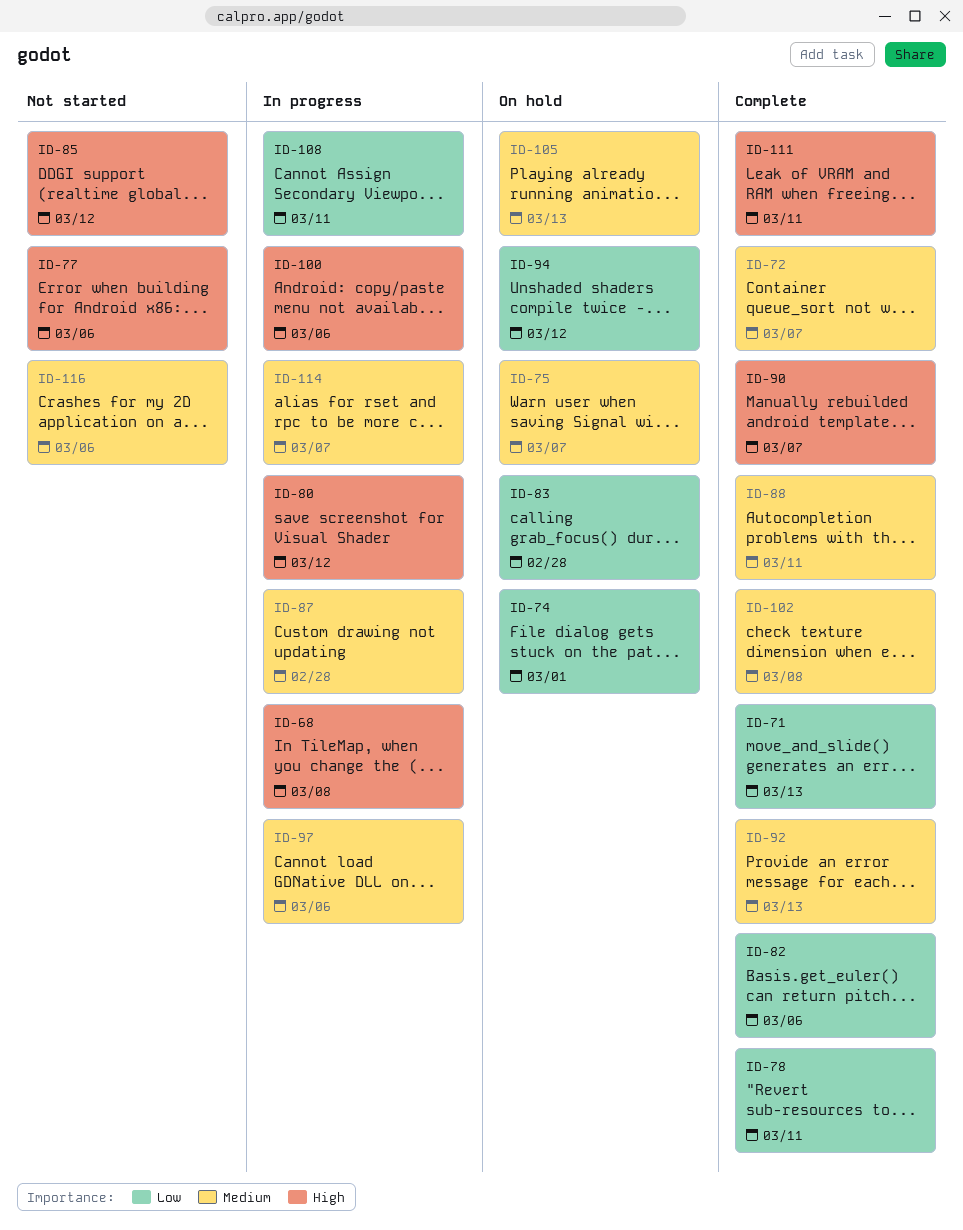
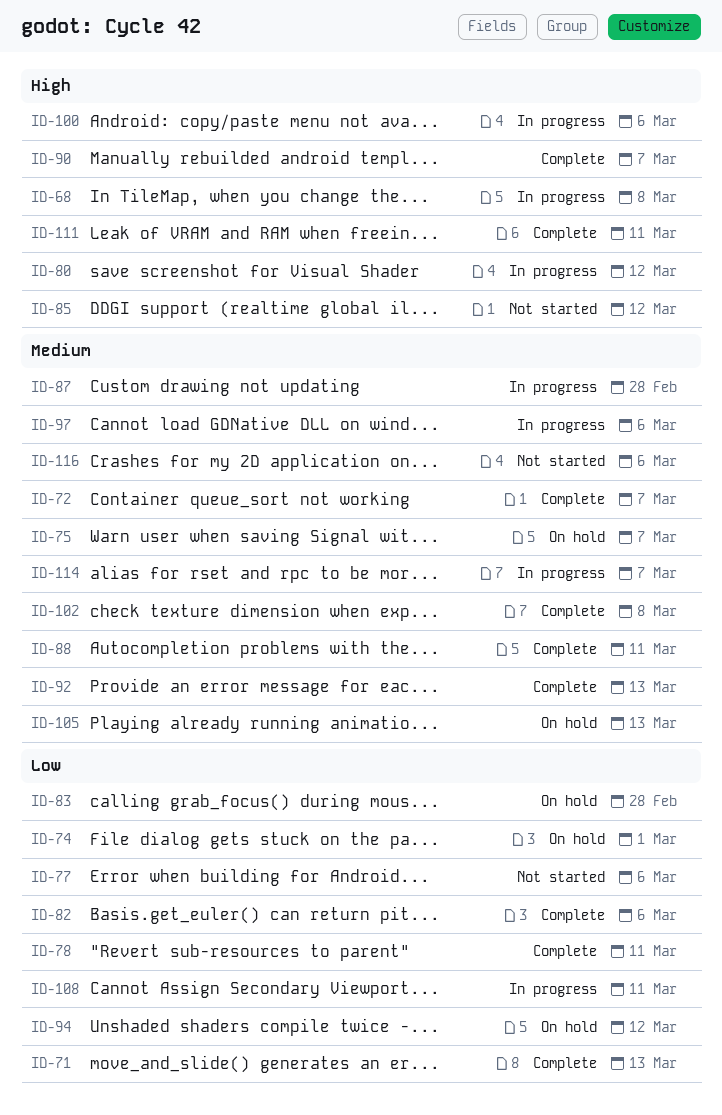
ID-77, priority: High -> Low

